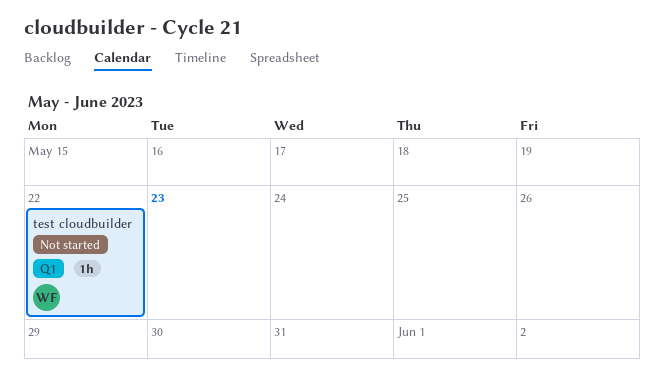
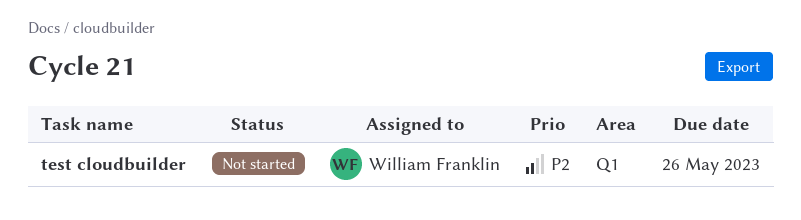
test cloudbuilder, due: May 22 -> May 26

